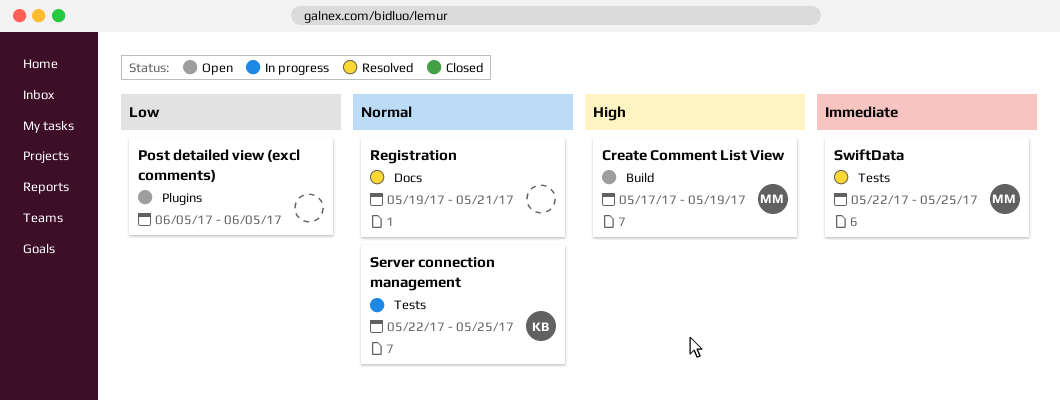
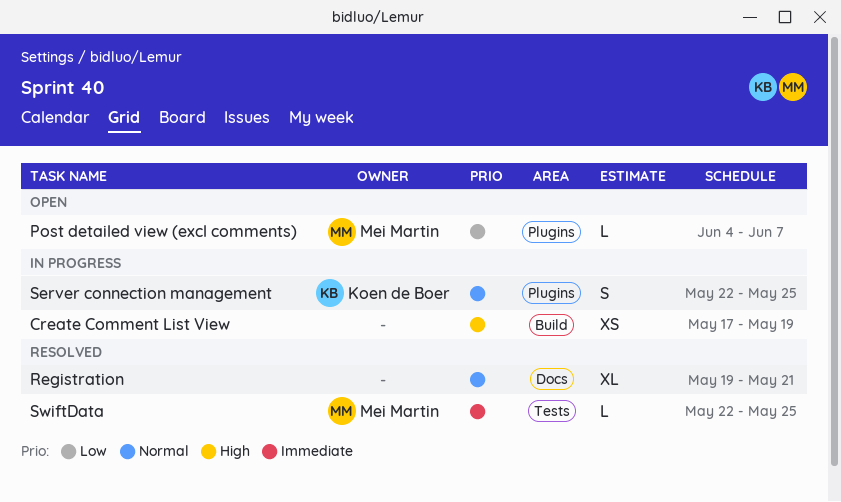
Create Comment List View, status: Open -> In progress
Create Comment List View, owner: Mei Martin -> none
Post detailed view (excl comments), owner: none -> Mei Martin
Post detailed view (excl comments), start: Jun 5 -> Jun 4
Post detailed view (excl comments), due: Jun 5 -> Jun 7
Server connection management, label: Tests -> Plugins

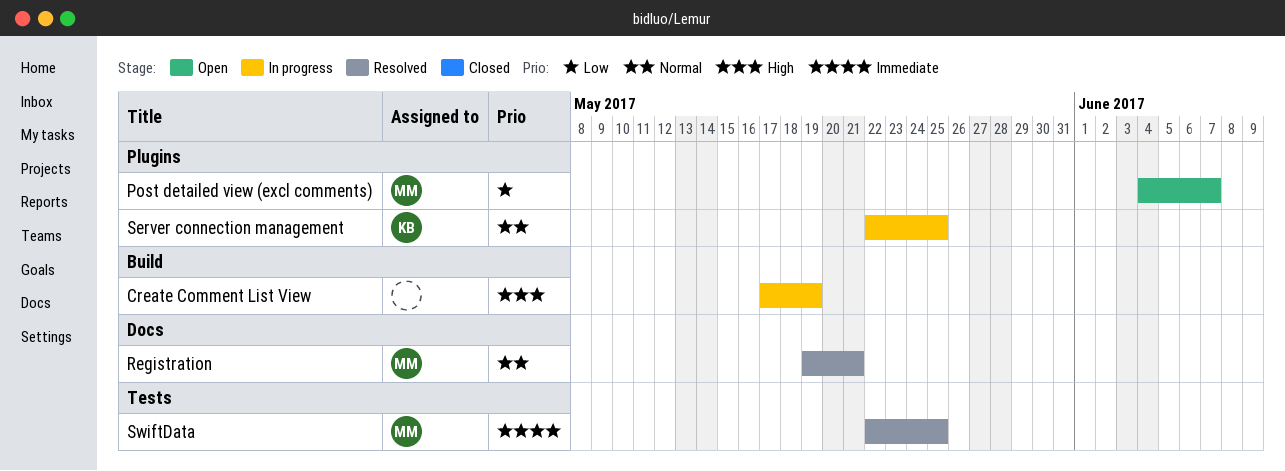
Registration, owner: none -> Mei Martin

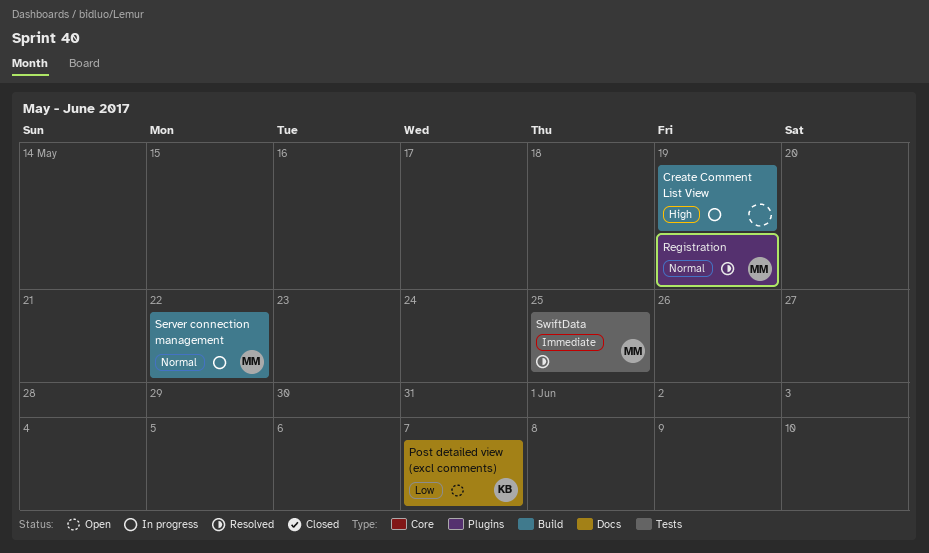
Post detailed view (excl comments), owner: MM -> KB
Post detailed view (excl comments), label: Plugins -> Docs
Registration, label: Docs -> Plugins
Registration, due: May 21 -> May 19
Server connection management, owner: KB -> MM
Server connection management, label: Plugins -> Build
Server connection management, due: May 25 -> May 22

